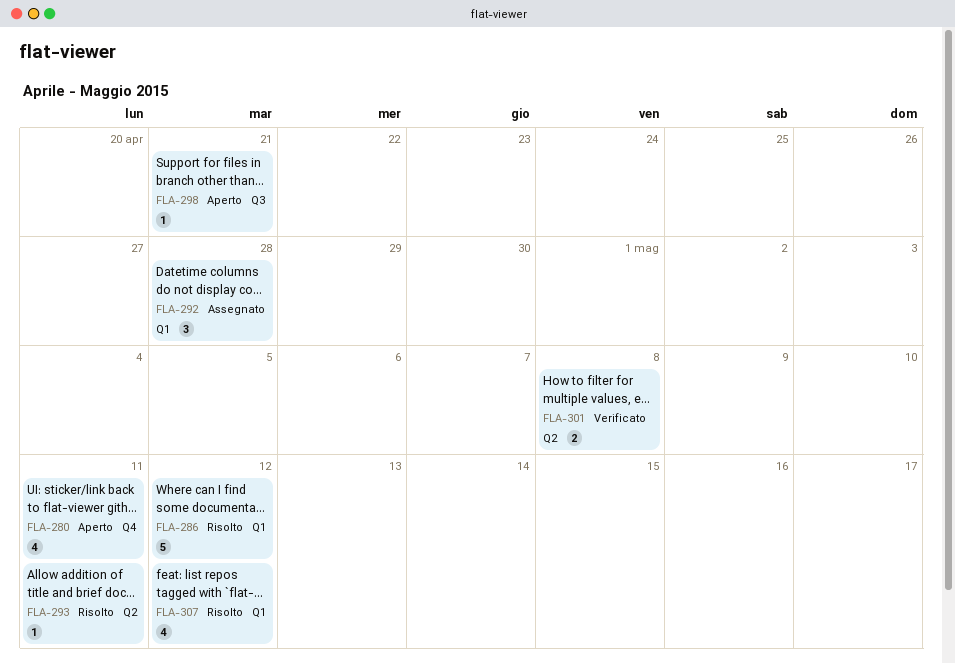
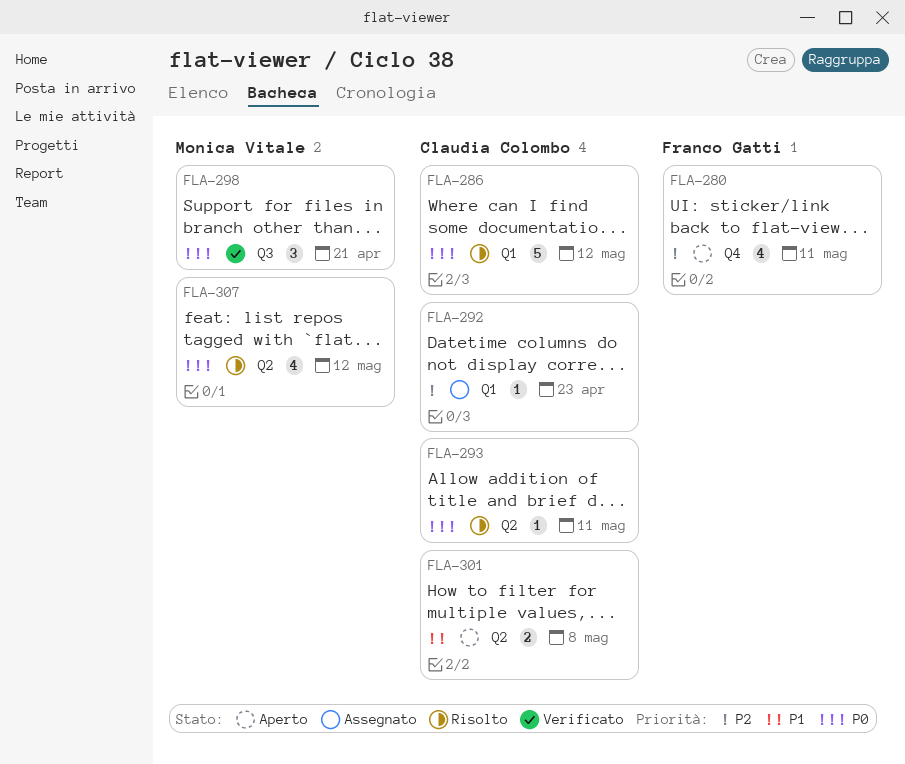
FLA-292, estimate: 3 -> 1
FLA-292, due: Apr 28 -> Apr 23
FLA-298, status: Aperto -> Verificato
FLA-298, estimate: 1 -> 3
FLA-301, status: Verificato -> Aperto
FLA-307, label: Q1 -> Q2

